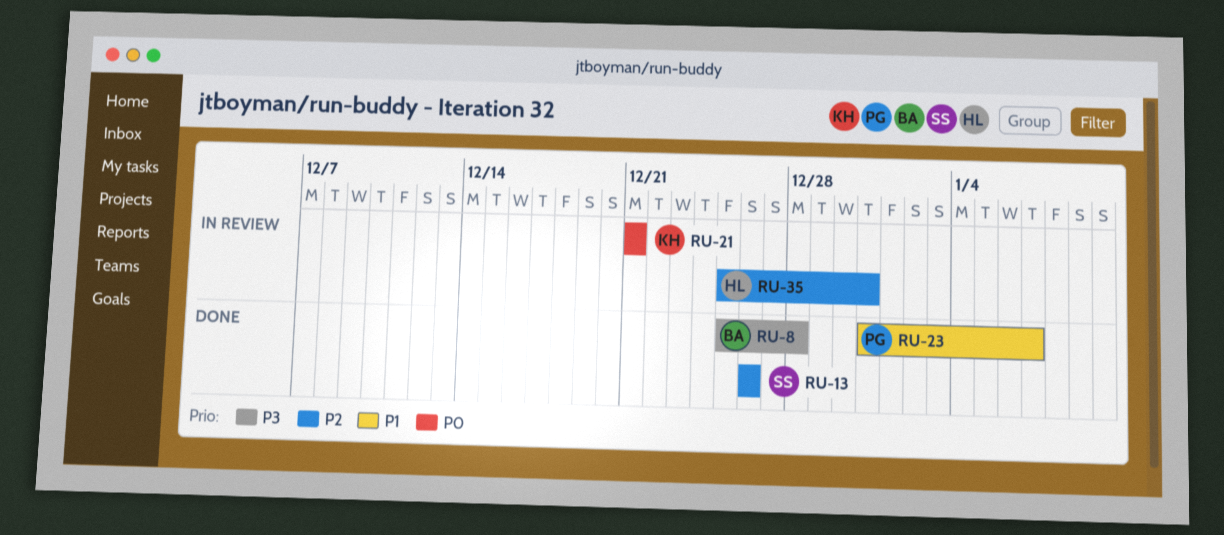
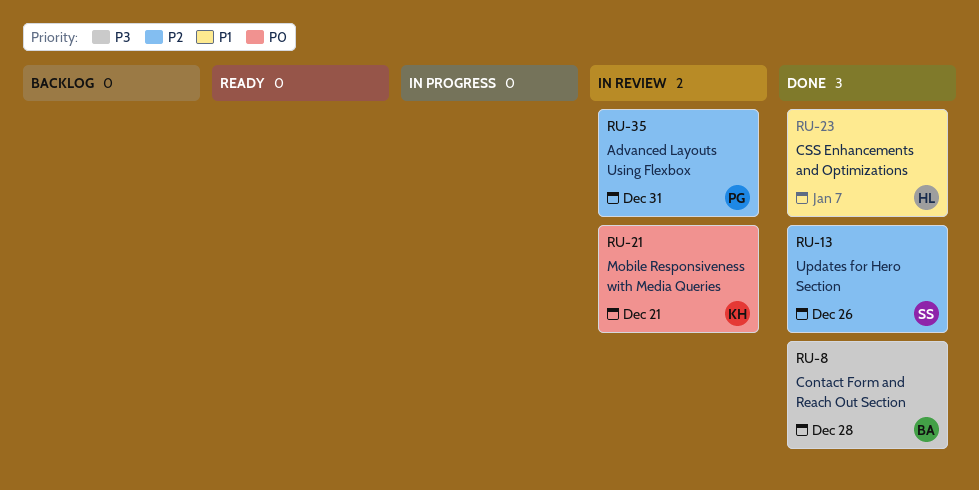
RU-23, owner: PG -> HL
RU-35, owner: HL -> PG

